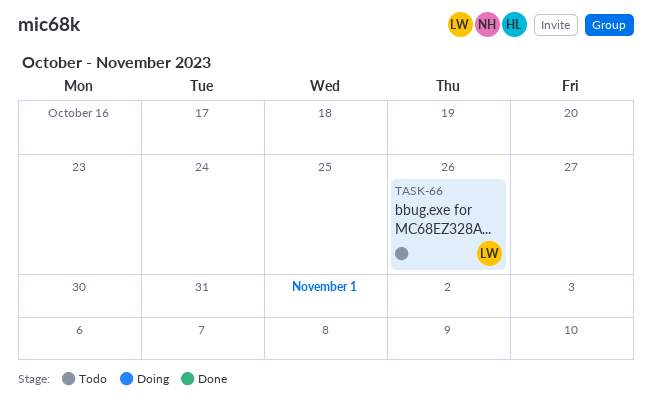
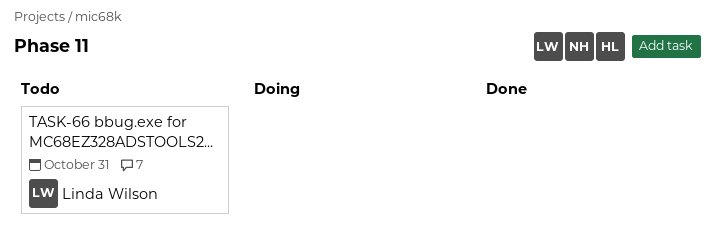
TASK-66, due: Oct 26 -> Oct 31

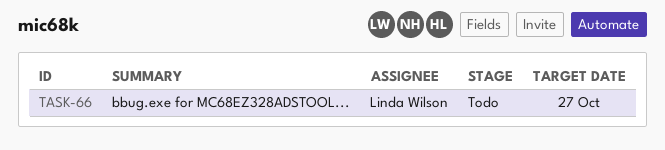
TASK-66, due: Oct 31 -> Oct 27

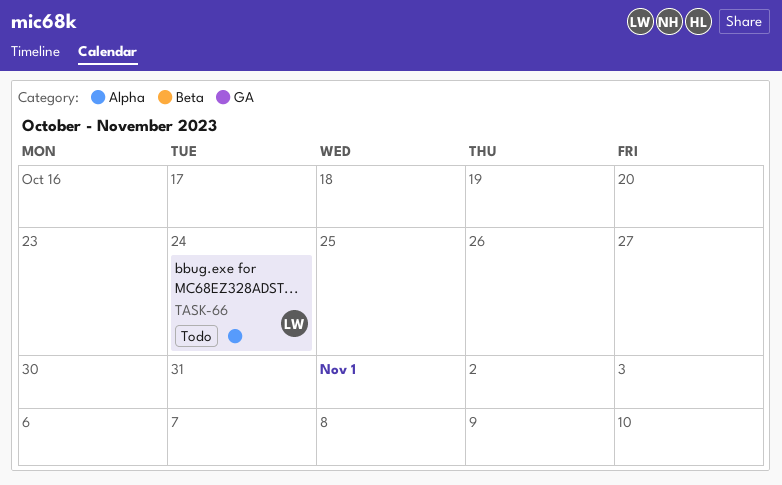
TASK-66, due: Oct 27 -> Oct 24

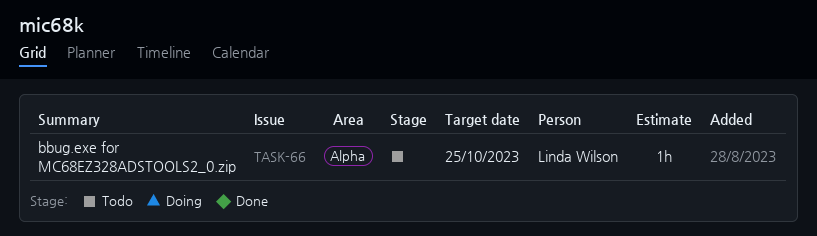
TASK-66, due: Oct 24 -> Oct 25

